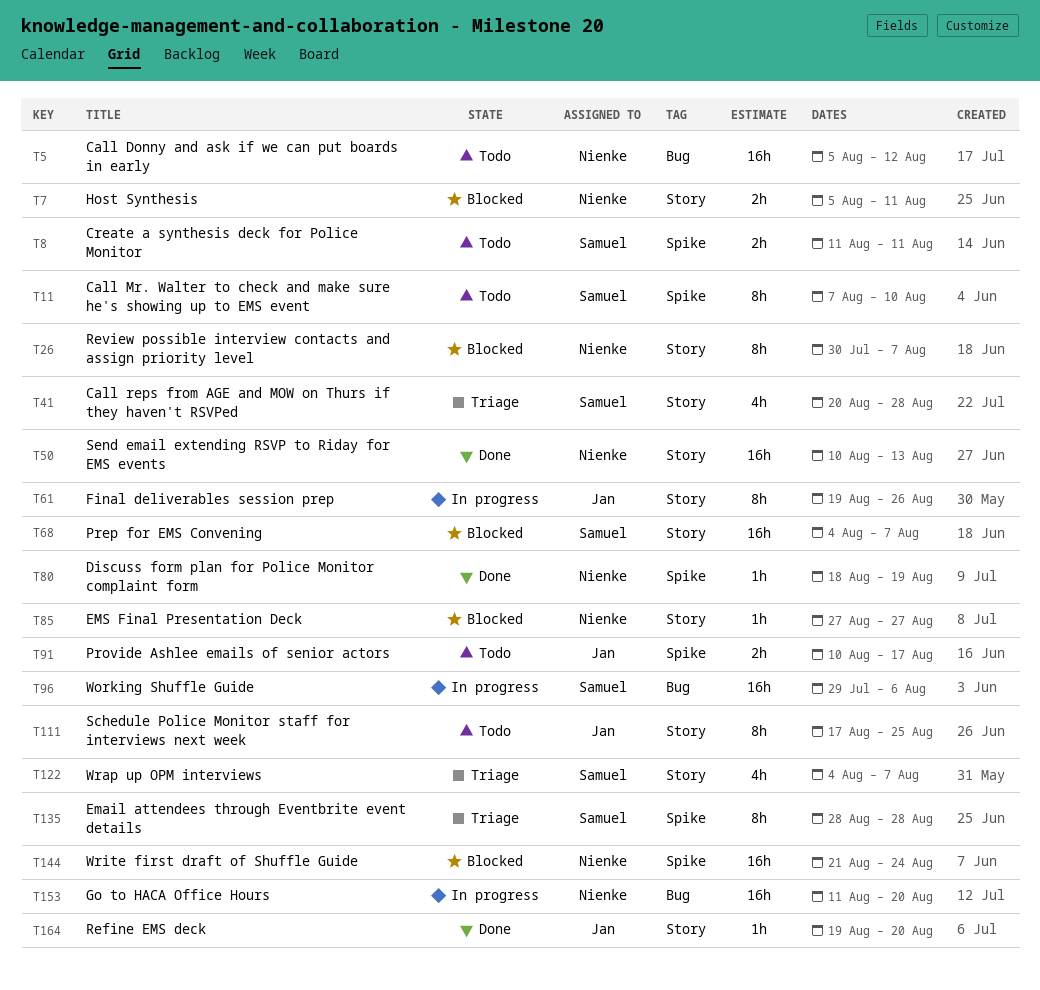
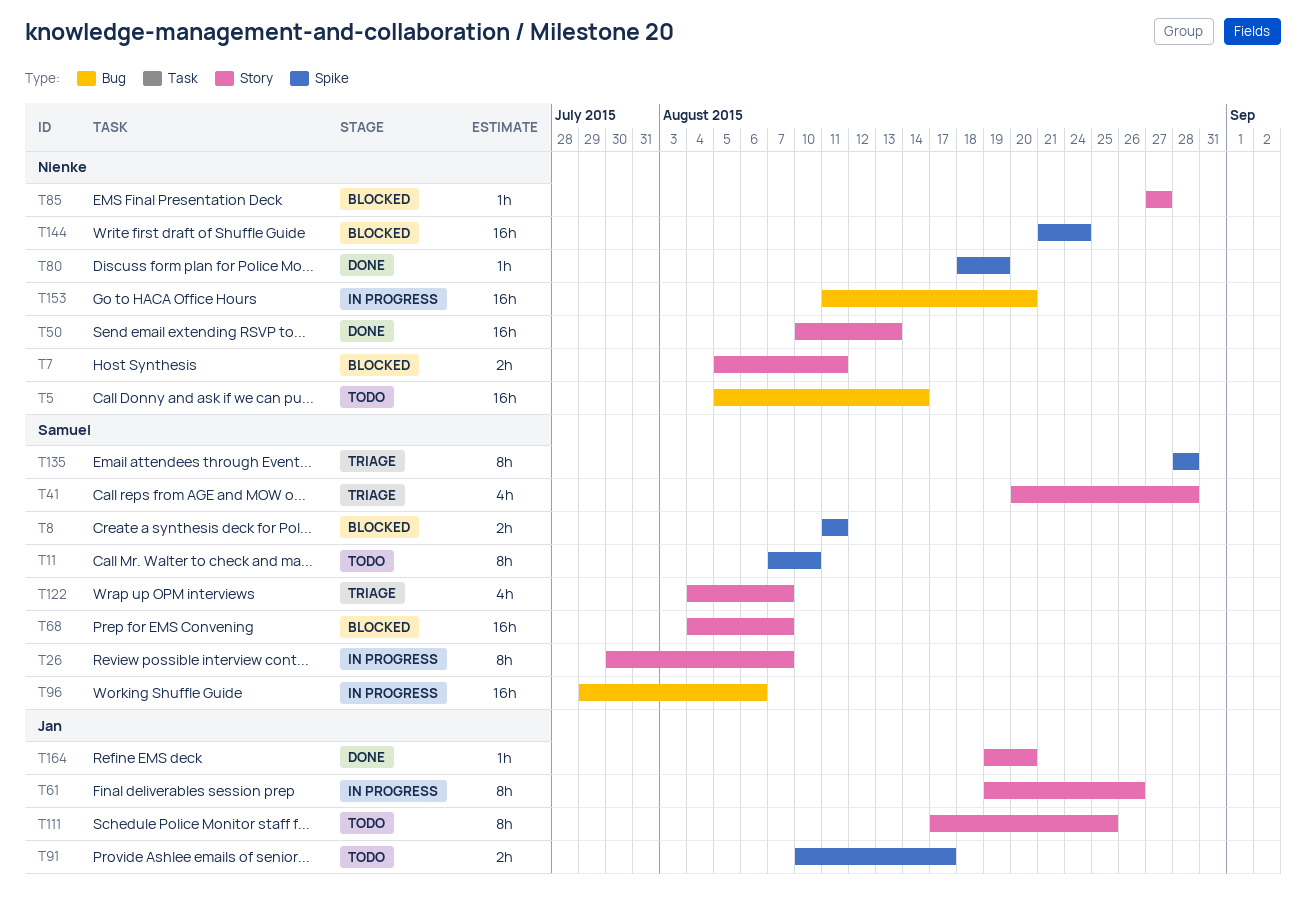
T5, due: Aug 12 -> Aug 14
T8, status: Todo -> Blocked
T26, status: Blocked -> In progress
T26, owner: Nienke -> Samuel

